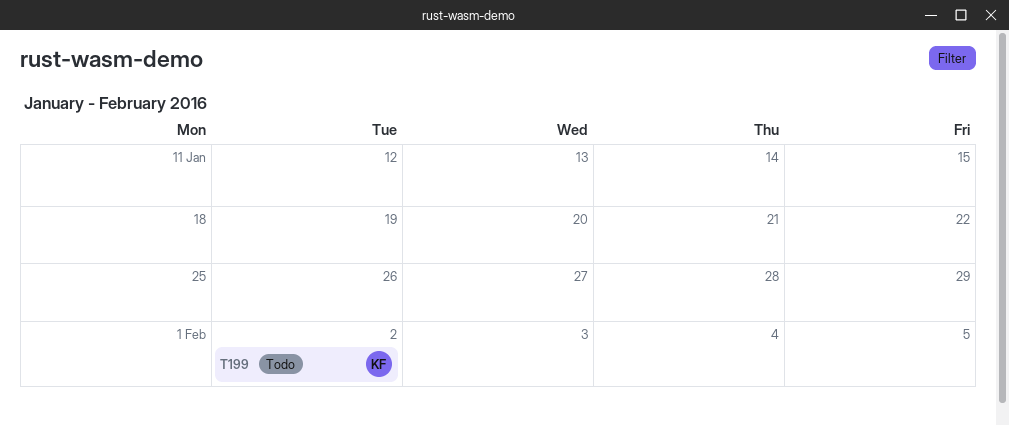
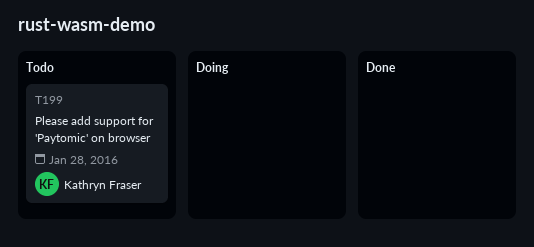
T199, due: Feb 2 -> Jan 28

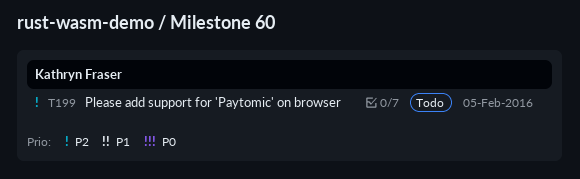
T199, due: Jan 28 -> Feb 5

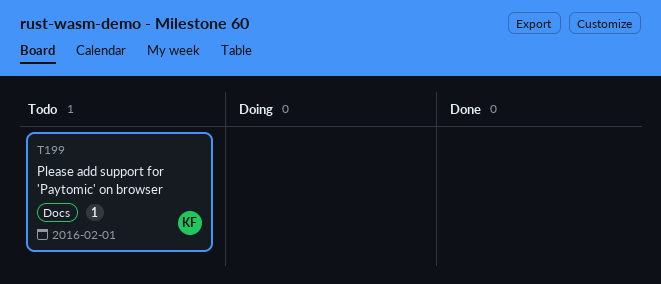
T199, due: Feb 5 -> Feb 1

